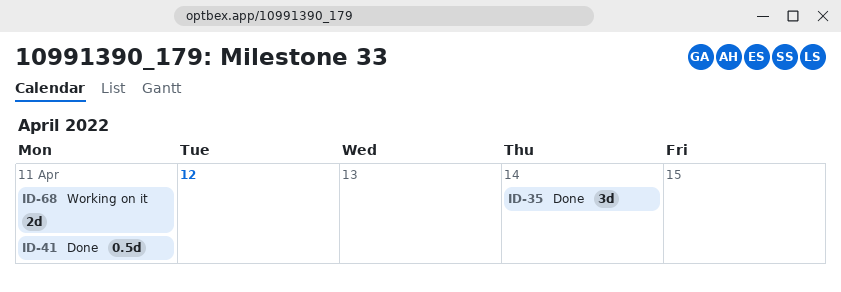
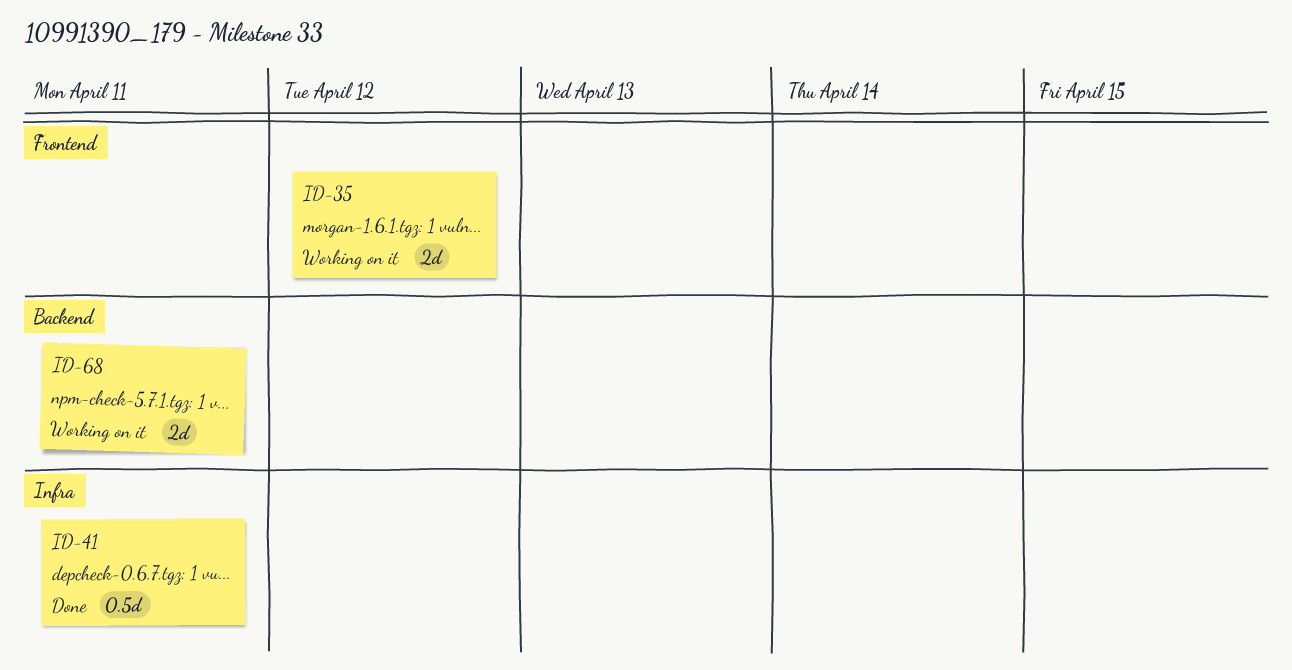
ID-35, status: Done -> Working on it
ID-35, estimate: 3d -> 2d
ID-35, due: Apr 14 -> Apr 12

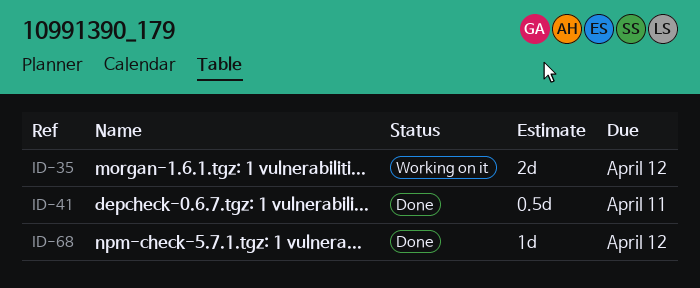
ID-68, status: Working on it -> Done
ID-68, estimate: 2d -> 1d
ID-68, due: Apr 11 -> Apr 12

